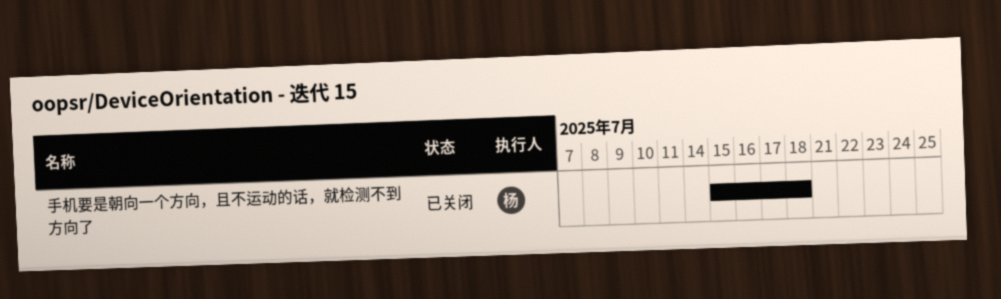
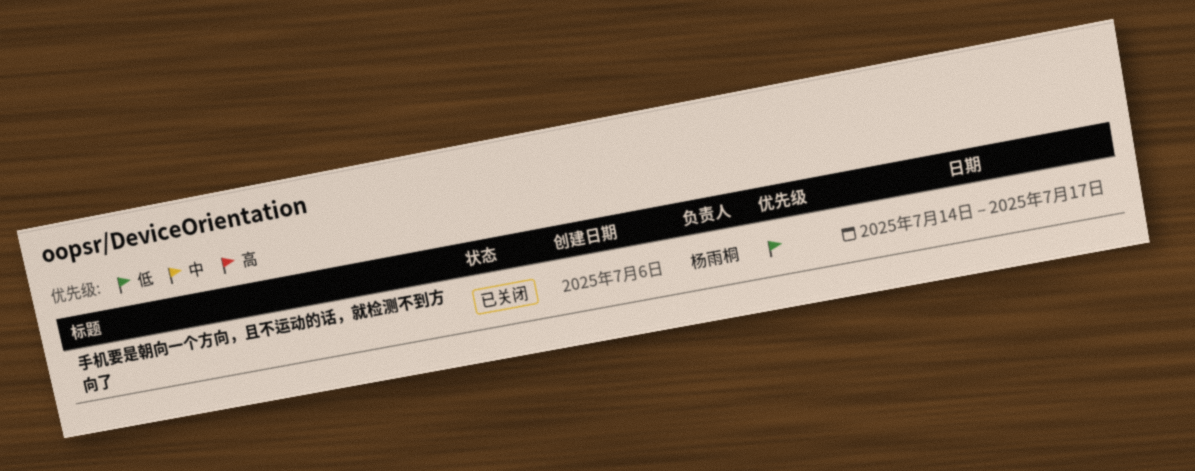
手机要是朝向一个方向，且不运动的话，就检测不到方向了, start: Jul 15 -> Jul 14
手机要是朝向一个方向，且不运动的话，就检测不到方向了, due: Jul 18 -> Jul 17

